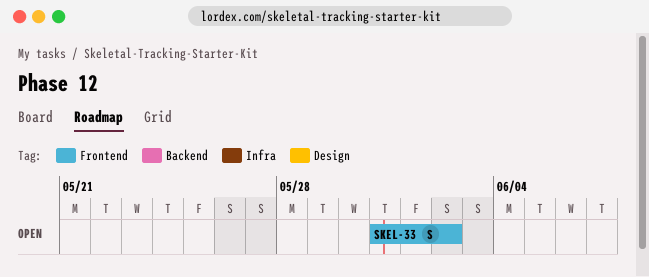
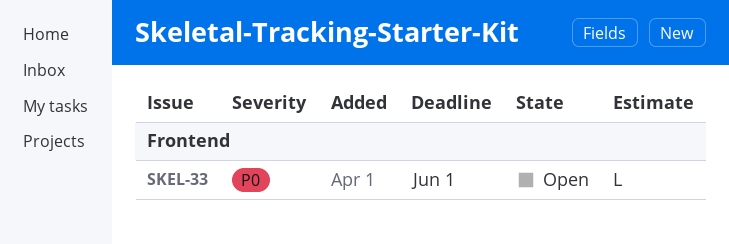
SKEL-33, estimate: S -> L
SKEL-33, due: Jun 2 -> Jun 1

